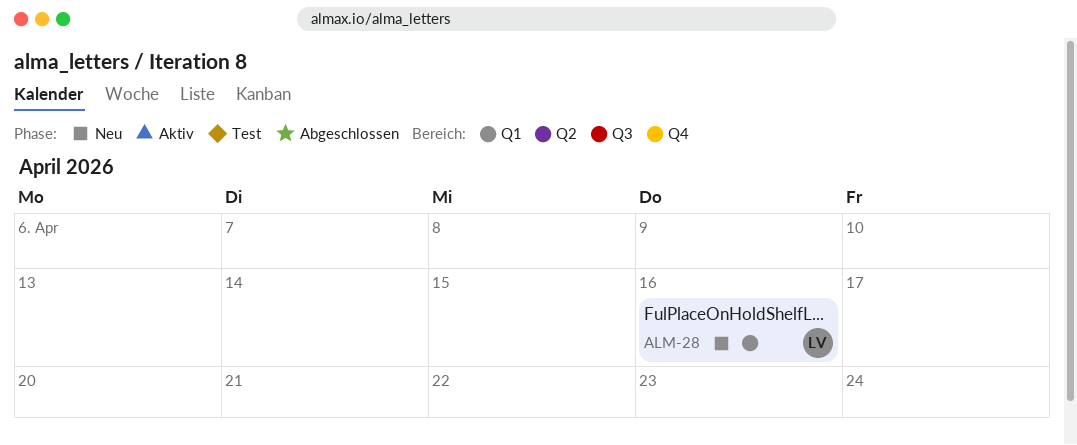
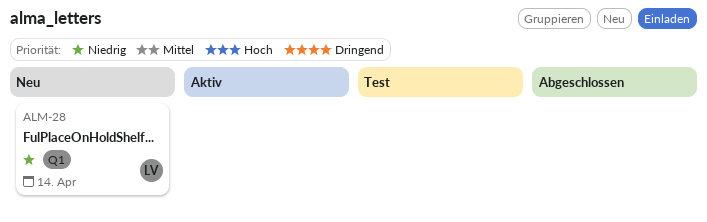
ALM-28, due: Apr 16 -> Apr 14

